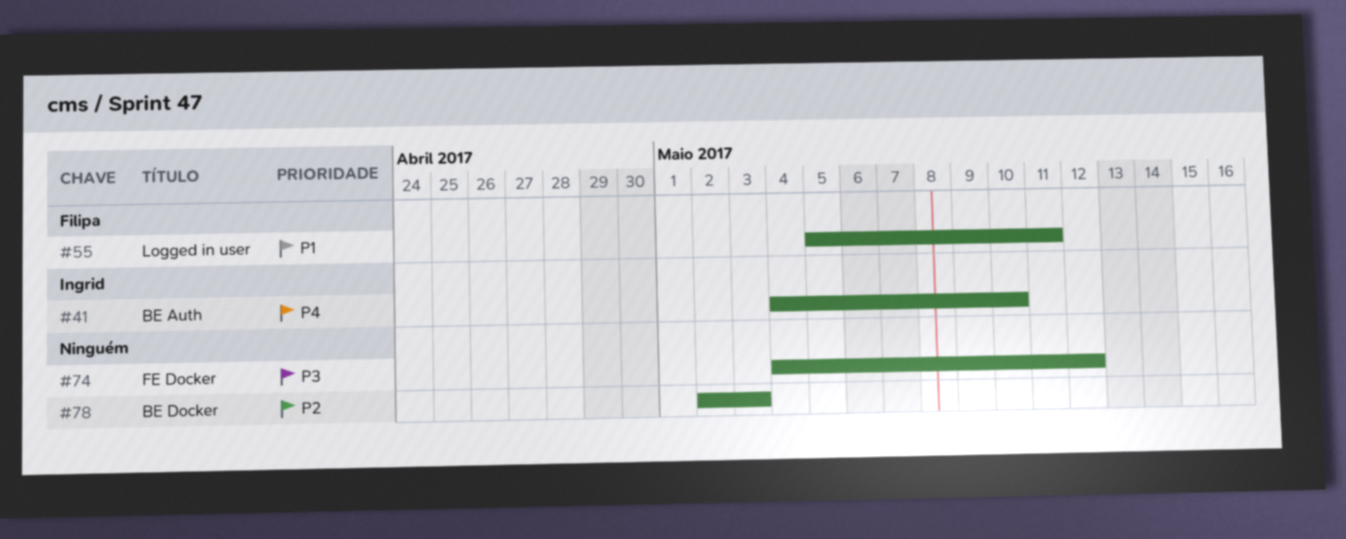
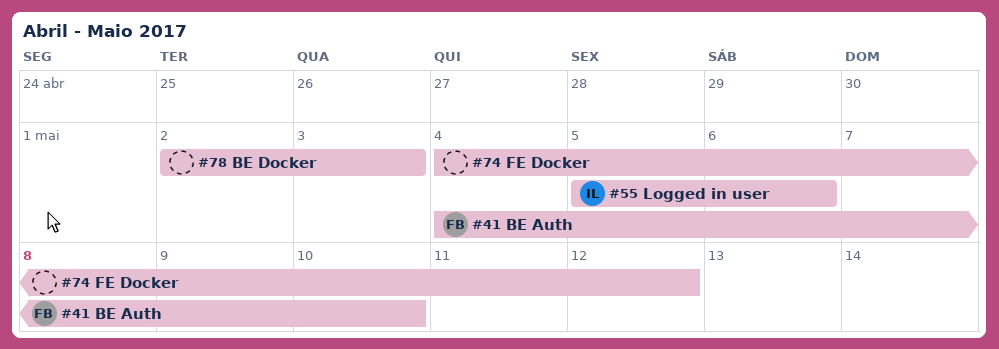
#41, owner: Ingrid -> Filipa
#55, owner: Filipa -> Ingrid
#55, due: May 11 -> May 6

